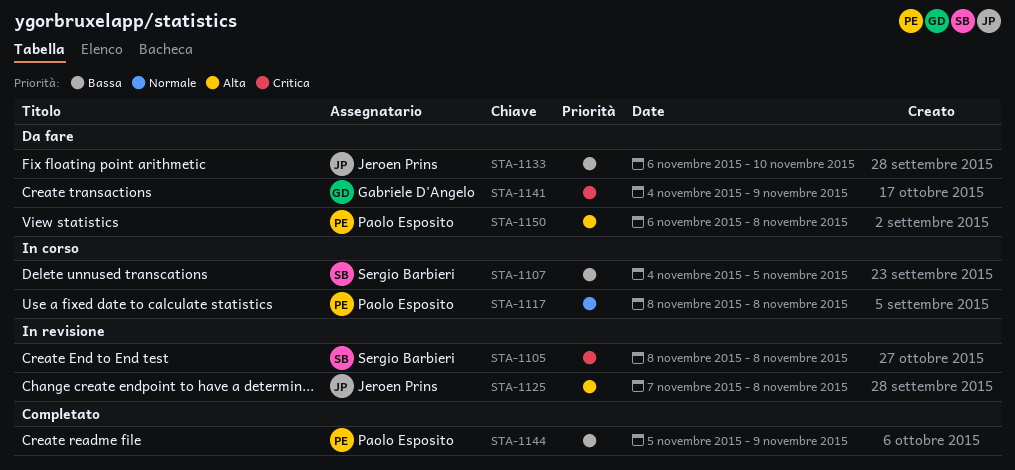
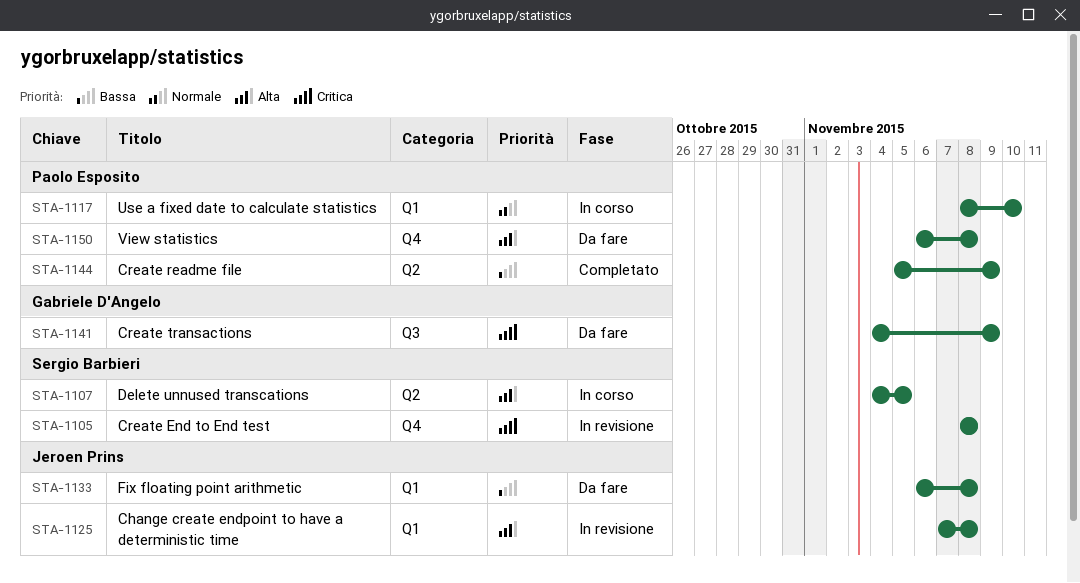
STA-1107, priority: Bassa -> Alta
STA-1117, due: Nov 8 -> Nov 10
STA-1133, due: Nov 10 -> Nov 8

